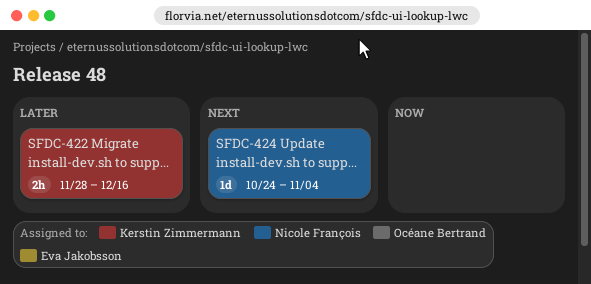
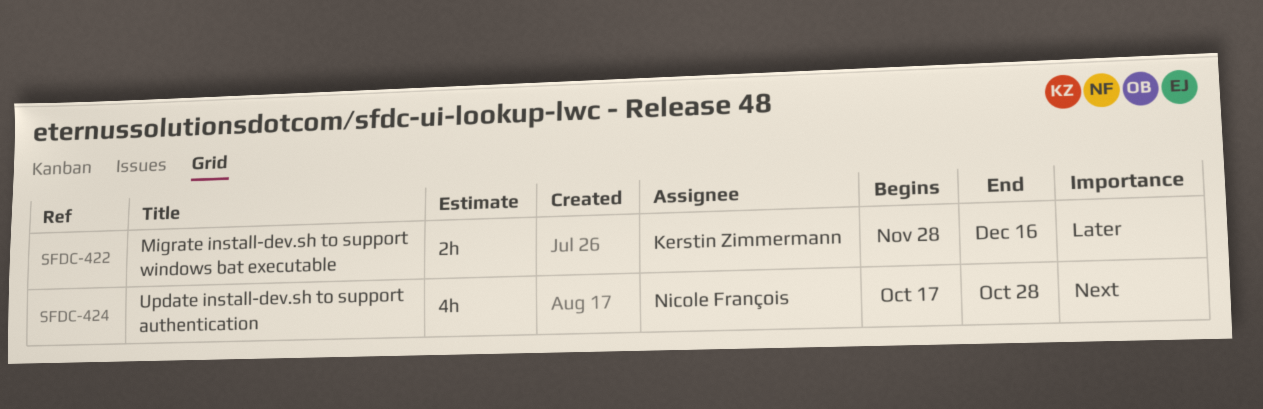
SFDC-424, estimate: 1d -> 4h
SFDC-424, start: Oct 24 -> Oct 17
SFDC-424, due: Nov 4 -> Oct 28

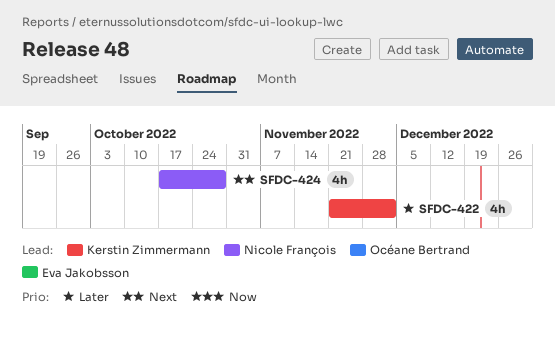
SFDC-422, estimate: 2h -> 4h
SFDC-422, start: Nov 28 -> Nov 21
SFDC-422, due: Dec 16 -> Dec 2

